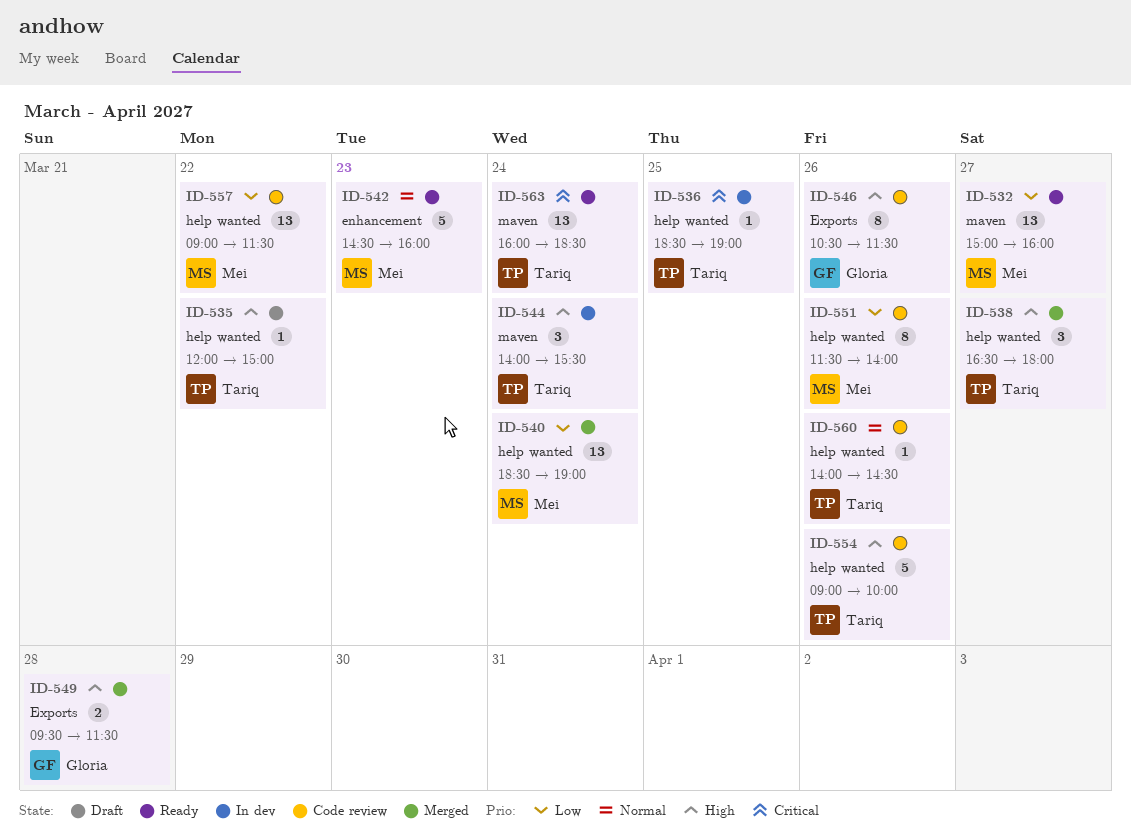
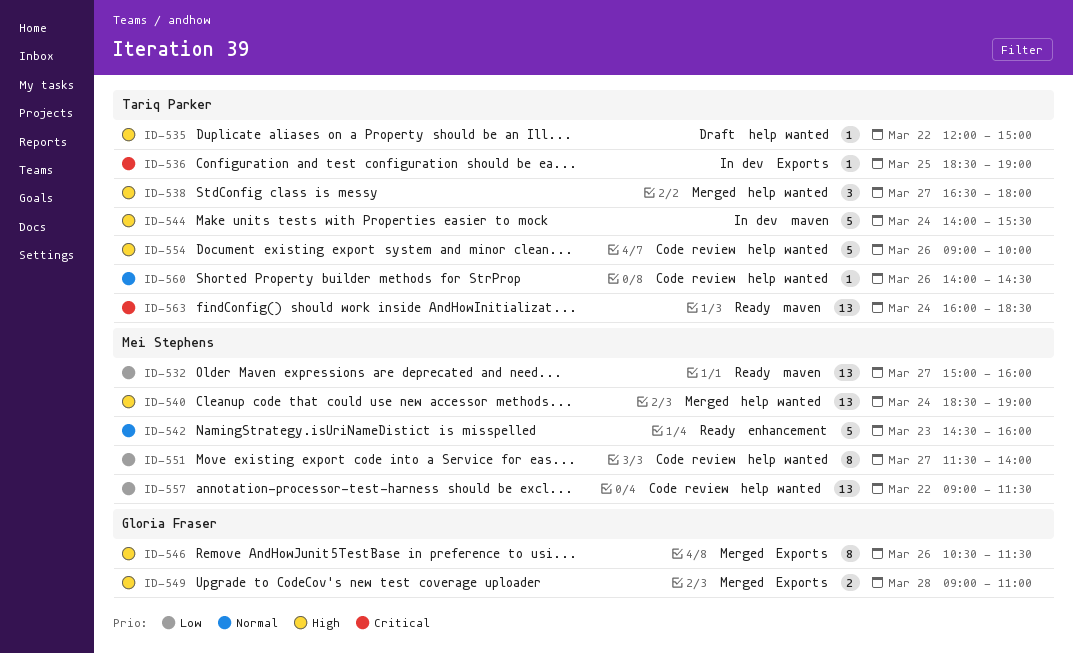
ID-536, label: help wanted -> Exports
ID-540, priority: Low -> High
ID-544, estimate: 3 -> 5
ID-546, status: Code review -> Merged
ID-549, begins: 09:30 -> 09:00
ID-549, ends: 11:30 -> 11:00
ID-551, day: Mar 26 -> Mar 27

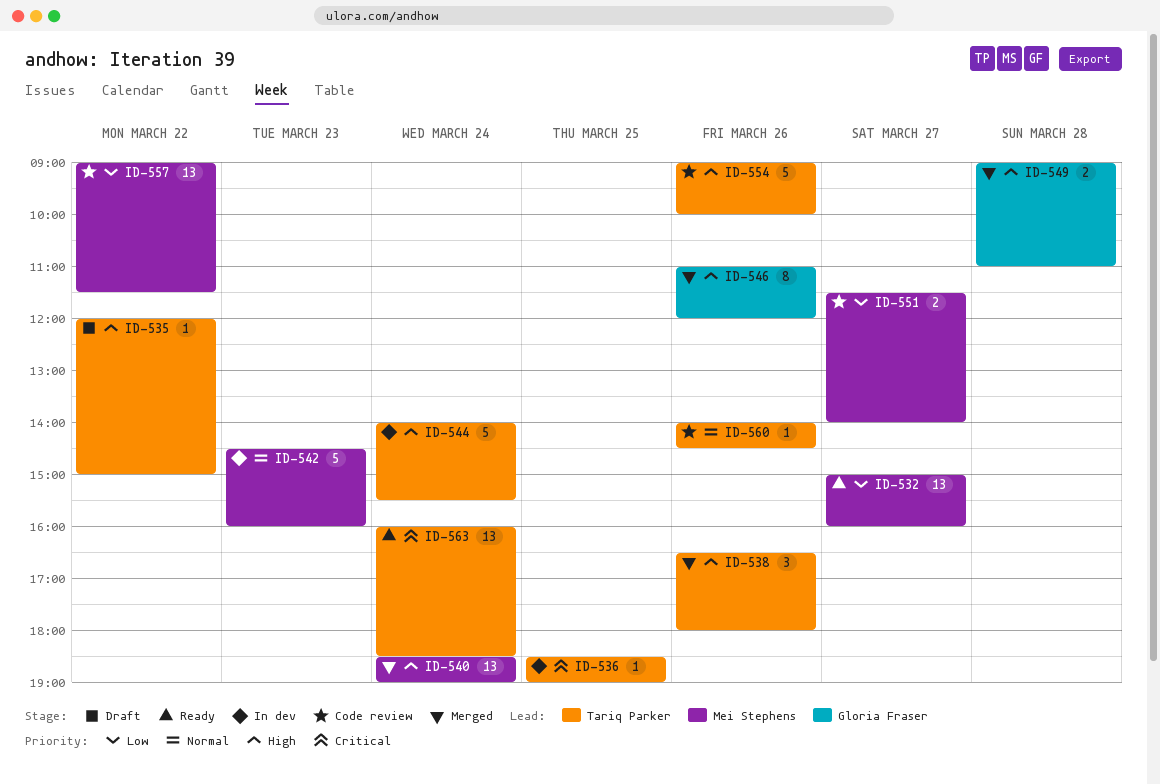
ID-538, day: Mar 27 -> Mar 26
ID-542, status: Ready -> In dev
ID-546, begins: 10:30 -> 11:00
ID-546, ends: 11:30 -> 12:00
ID-551, estimate: 8 -> 2

